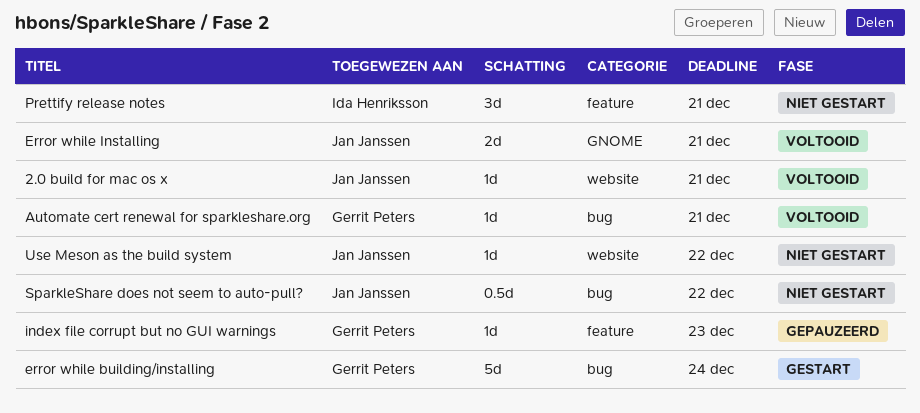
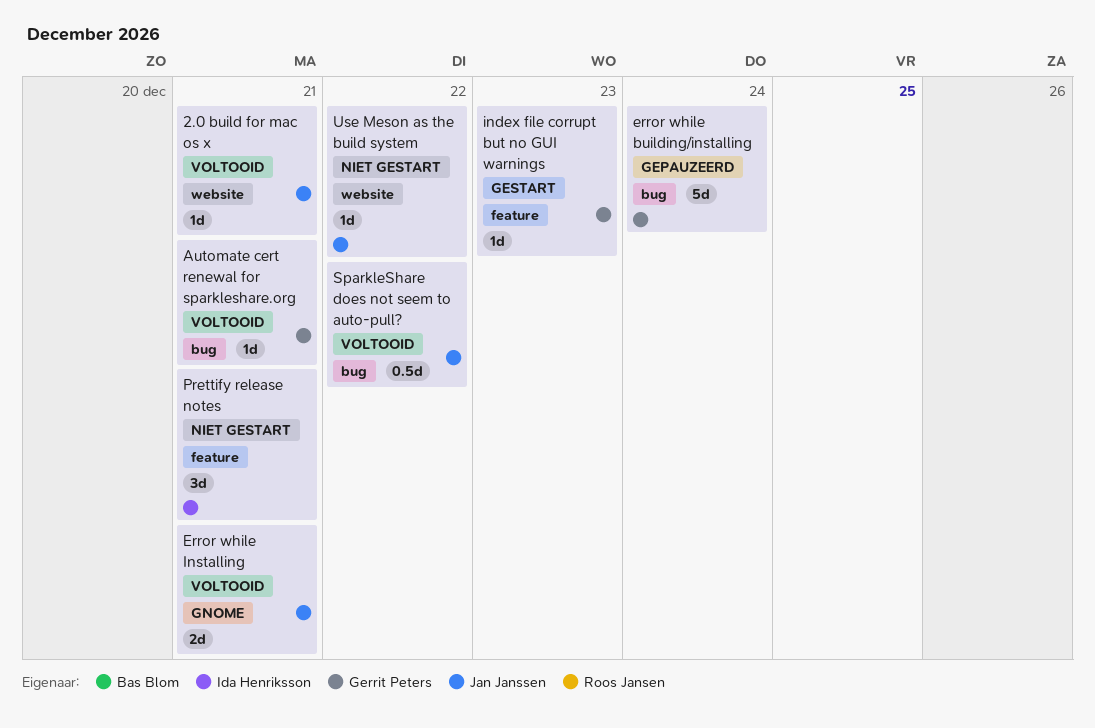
error while building/installing, status: Gestart -> Gepauzeerd
index file corrupt but no GUI warnings, status: Gepauzeerd -> Gestart
SparkleShare does not seem to auto-pull?, status: Niet gestart -> Voltooid

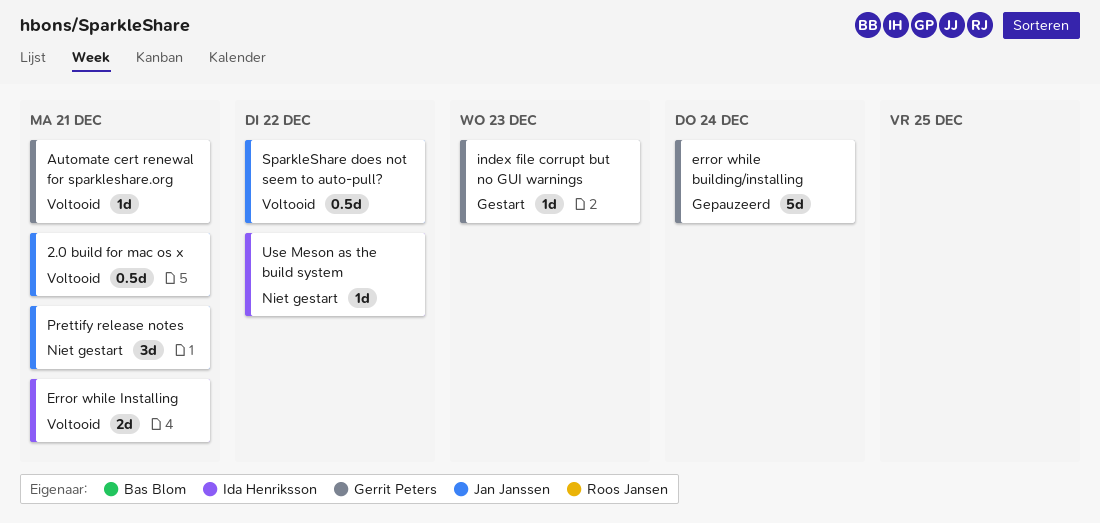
2.0 build for mac os x, estimate: 1d -> 0.5d
Error while Installing, owner: Jan Janssen -> Ida Henriksson
Prettify release notes, owner: Ida Henriksson -> Jan Janssen
Use Meson as the build system, owner: Jan Janssen -> Ida Henriksson

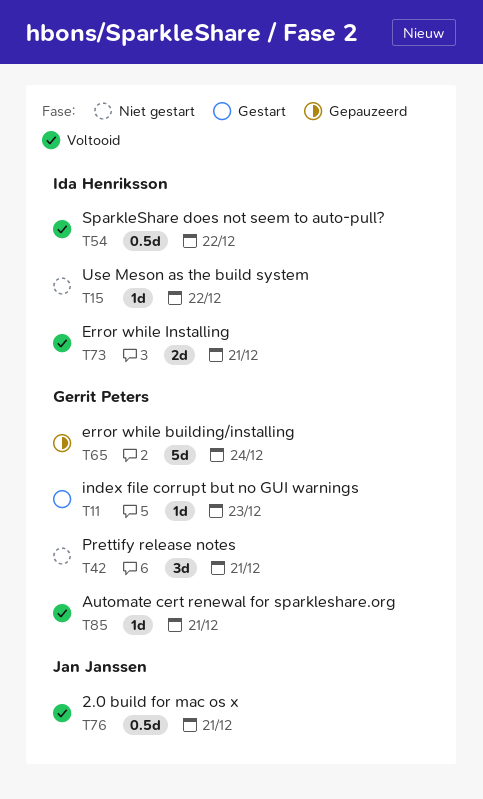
Prettify release notes, owner: Jan Janssen -> Gerrit Peters
SparkleShare does not seem to auto-pull?, owner: Jan Janssen -> Ida Henriksson

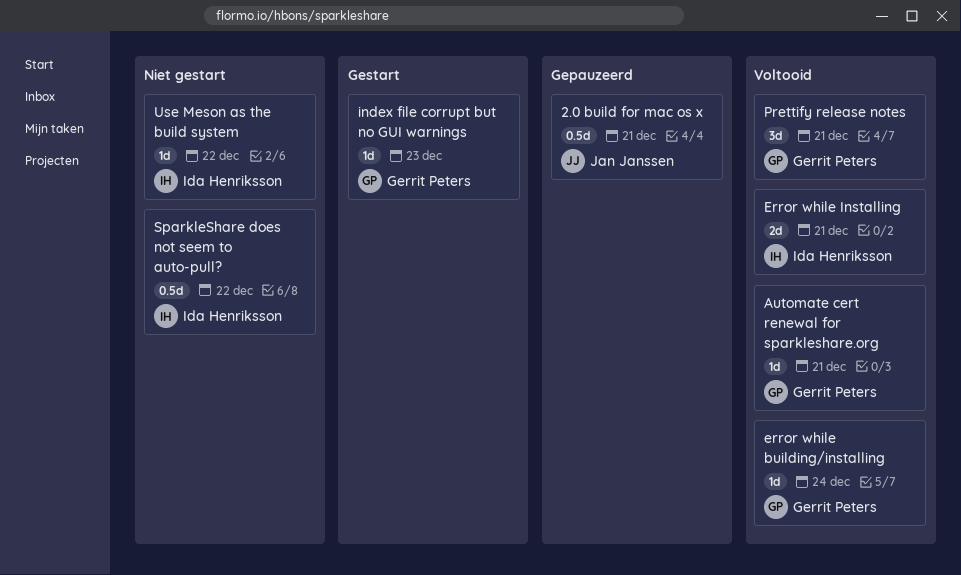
2.0 build for mac os x, status: Voltooid -> Gepauzeerd
error while building/installing, status: Gepauzeerd -> Voltooid
error while building/installing, estimate: 5d -> 1d
Prettify release notes, status: Niet gestart -> Voltooid
SparkleShare does not seem to auto-pull?, status: Voltooid -> Niet gestart

